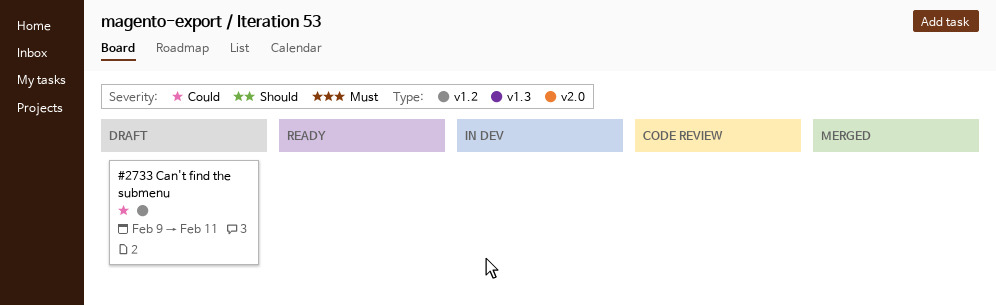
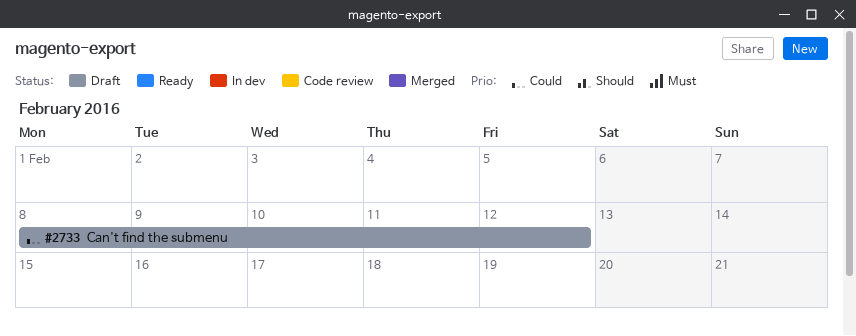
#2733, start: Feb 9 -> Feb 8
#2733, due: Feb 11 -> Feb 12

